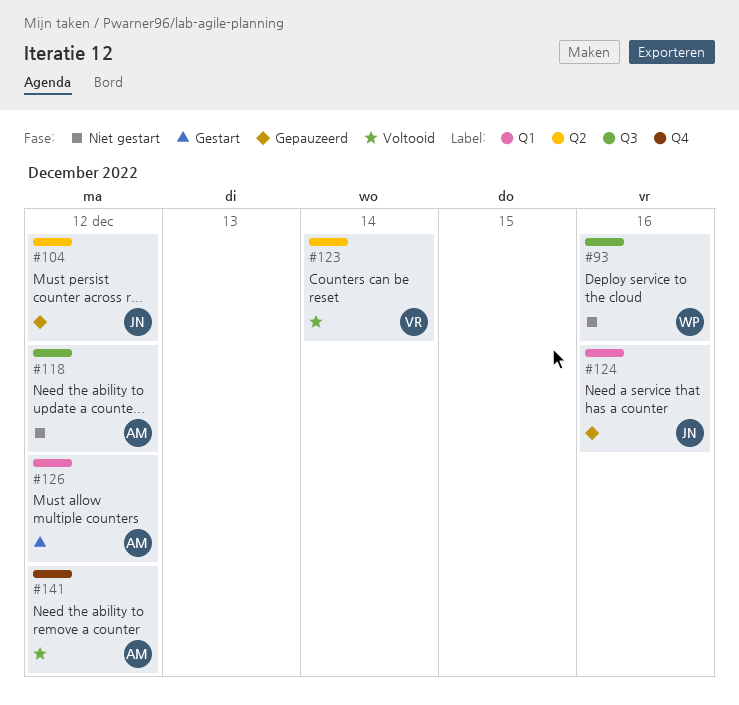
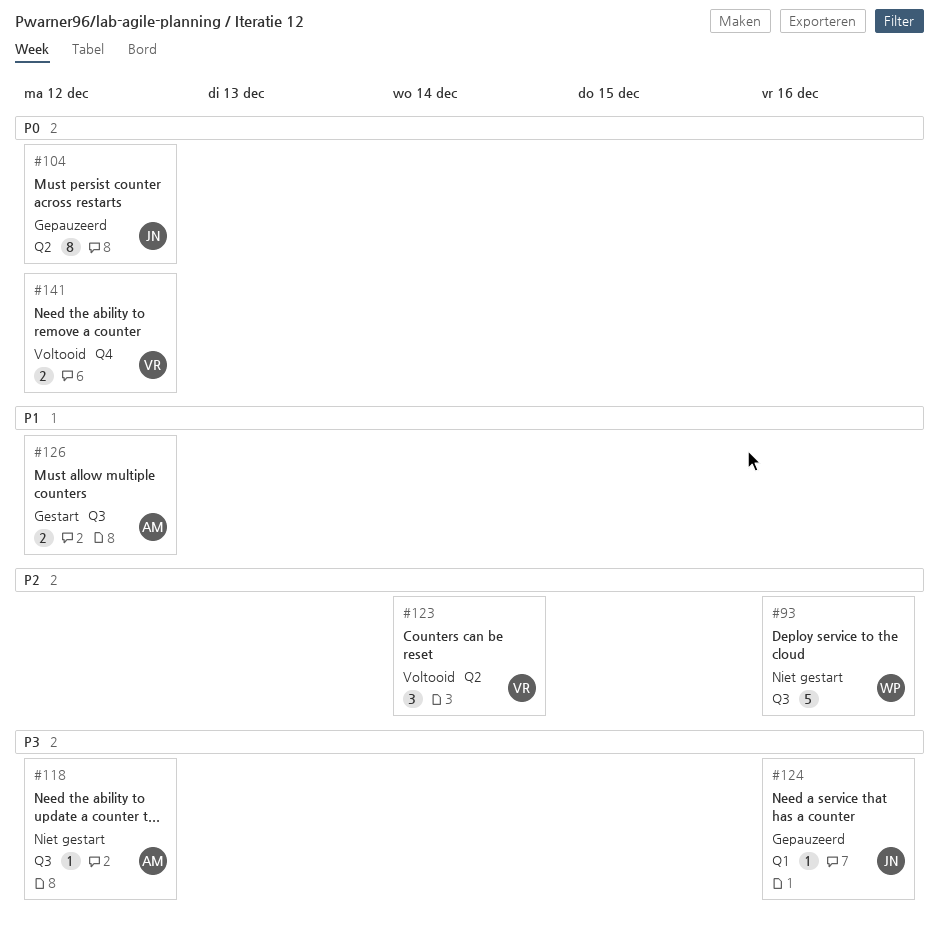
#126, label: Q1 -> Q3
#141, owner: AM -> VR

